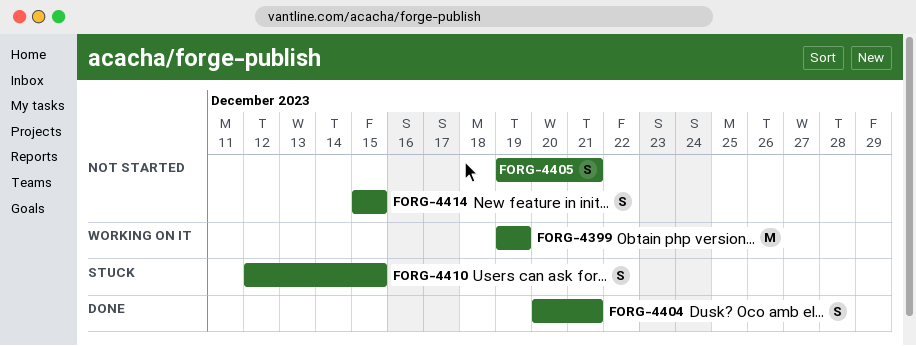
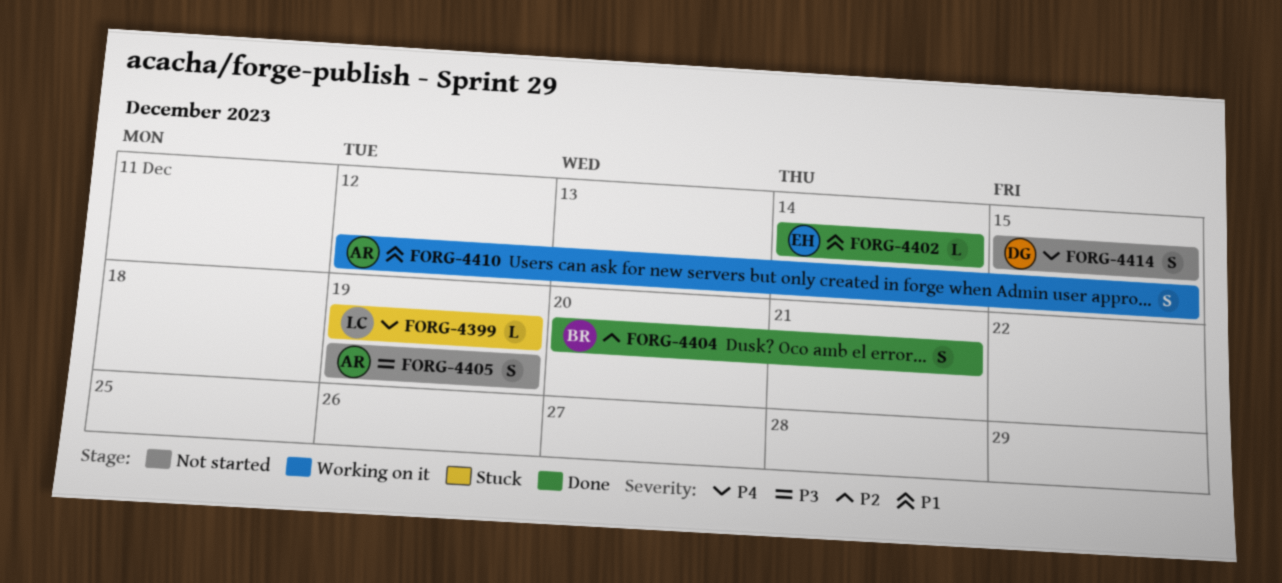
FORG-4399, status: Working on it -> Stuck
FORG-4399, estimate: M -> L
FORG-4402: none -> present
FORG-4405, due: Dec 21 -> Dec 19
FORG-4410, status: Stuck -> Working on it

